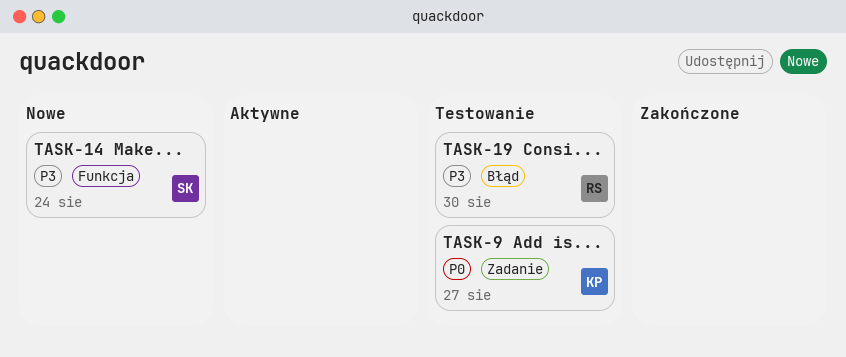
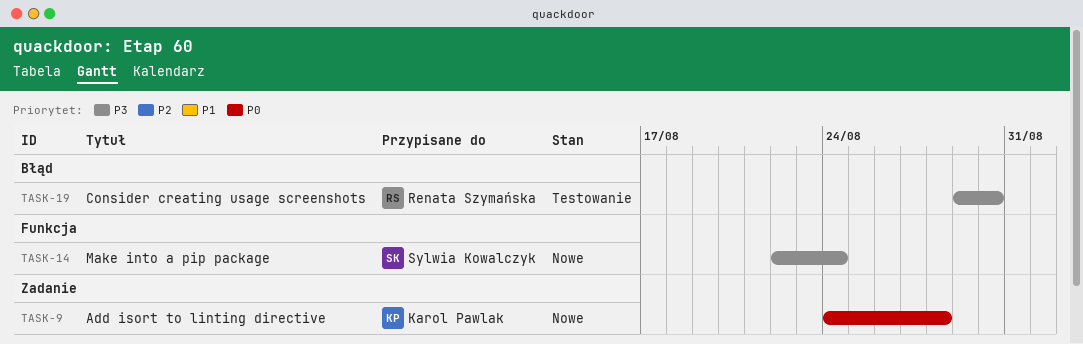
TASK-9, status: Testowanie -> Nowe
TASK-9, due: Aug 27 -> Aug 28

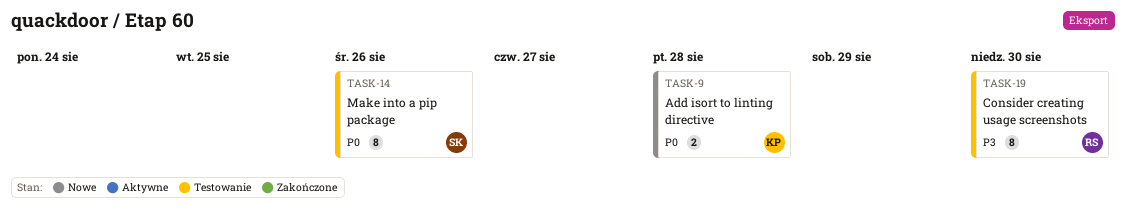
TASK-14, status: Nowe -> Testowanie
TASK-14, priority: P3 -> P0
TASK-14, due: Aug 24 -> Aug 26

